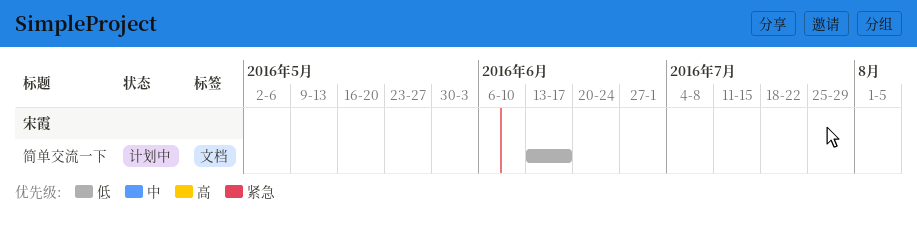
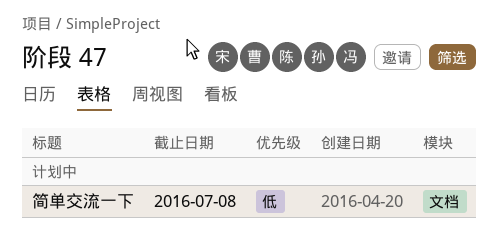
简单交流一下, due: Jun 17 -> Jul 8

